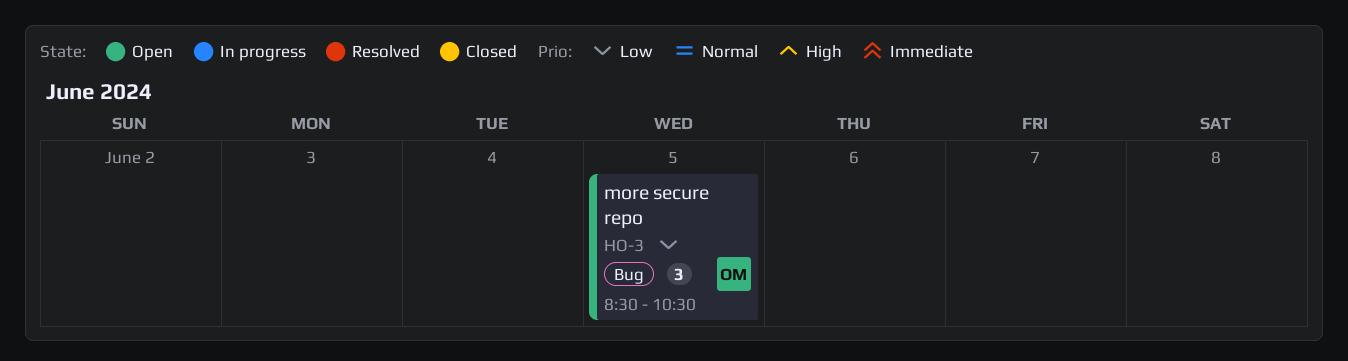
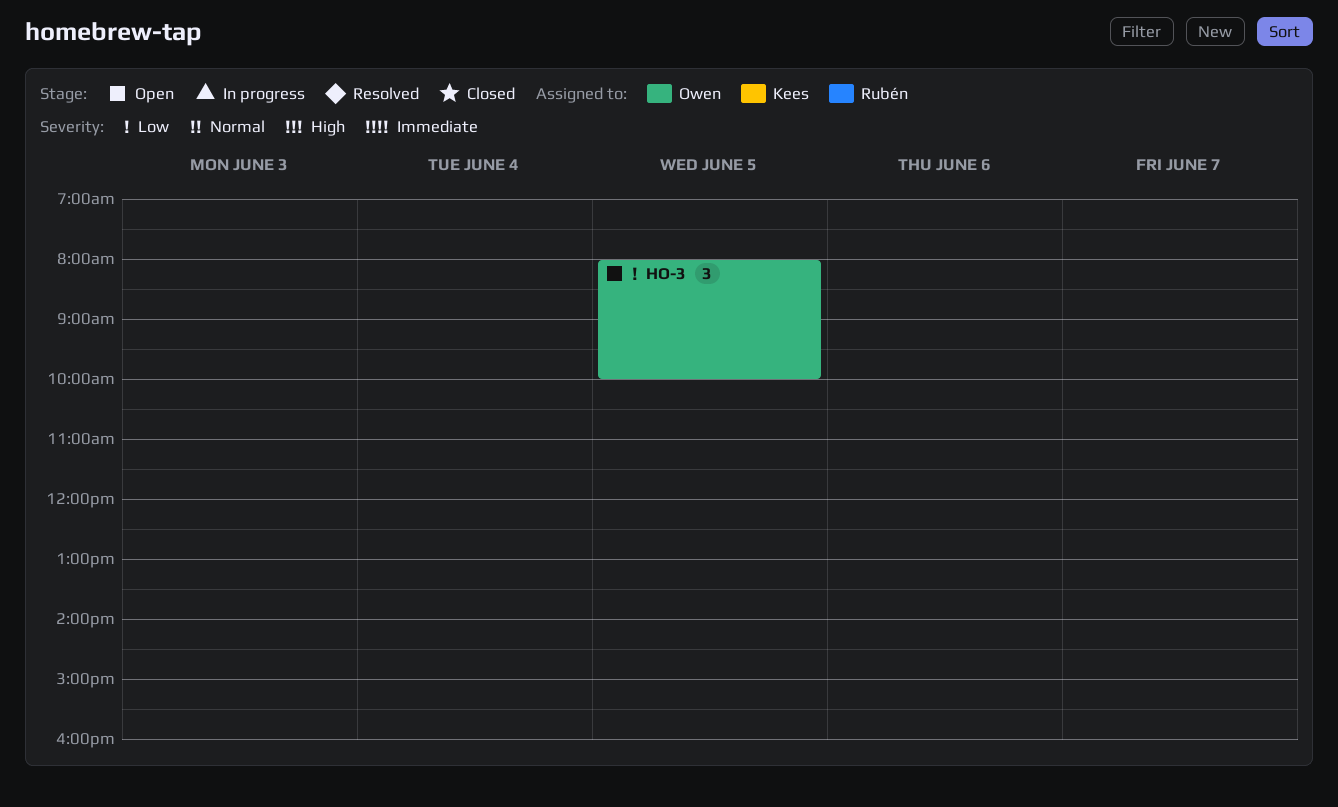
HO-3, begins: 08:30 -> 08:00
HO-3, ends: 10:30 -> 10:00

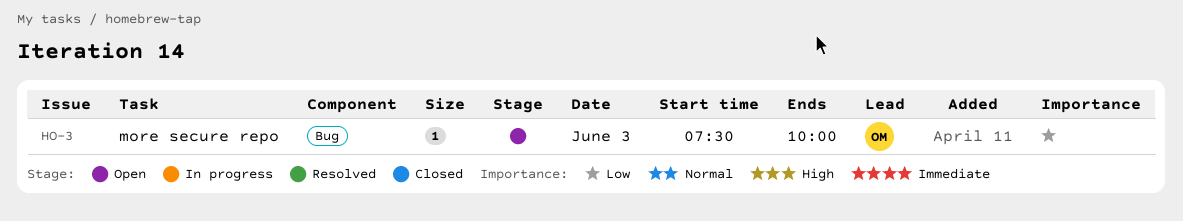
HO-3, estimate: 3 -> 1
HO-3, day: Jun 5 -> Jun 3
HO-3, begins: 08:00 -> 07:30

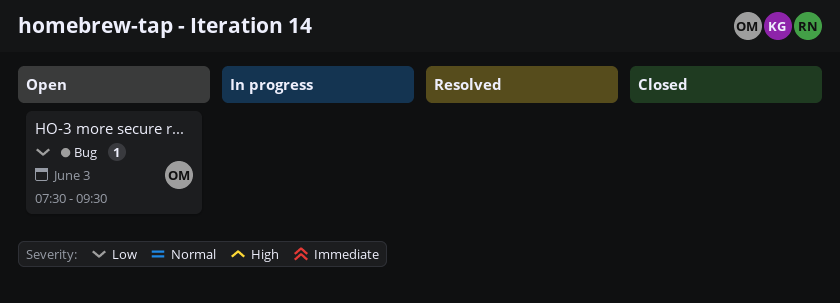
HO-3, ends: 10:00 -> 09:30

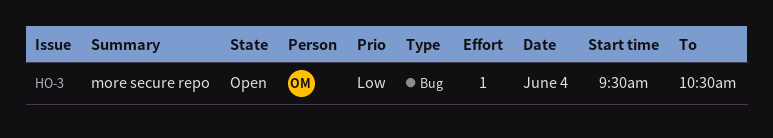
HO-3, day: Jun 3 -> Jun 4
HO-3, begins: 07:30 -> 09:30
HO-3, ends: 09:30 -> 10:30

